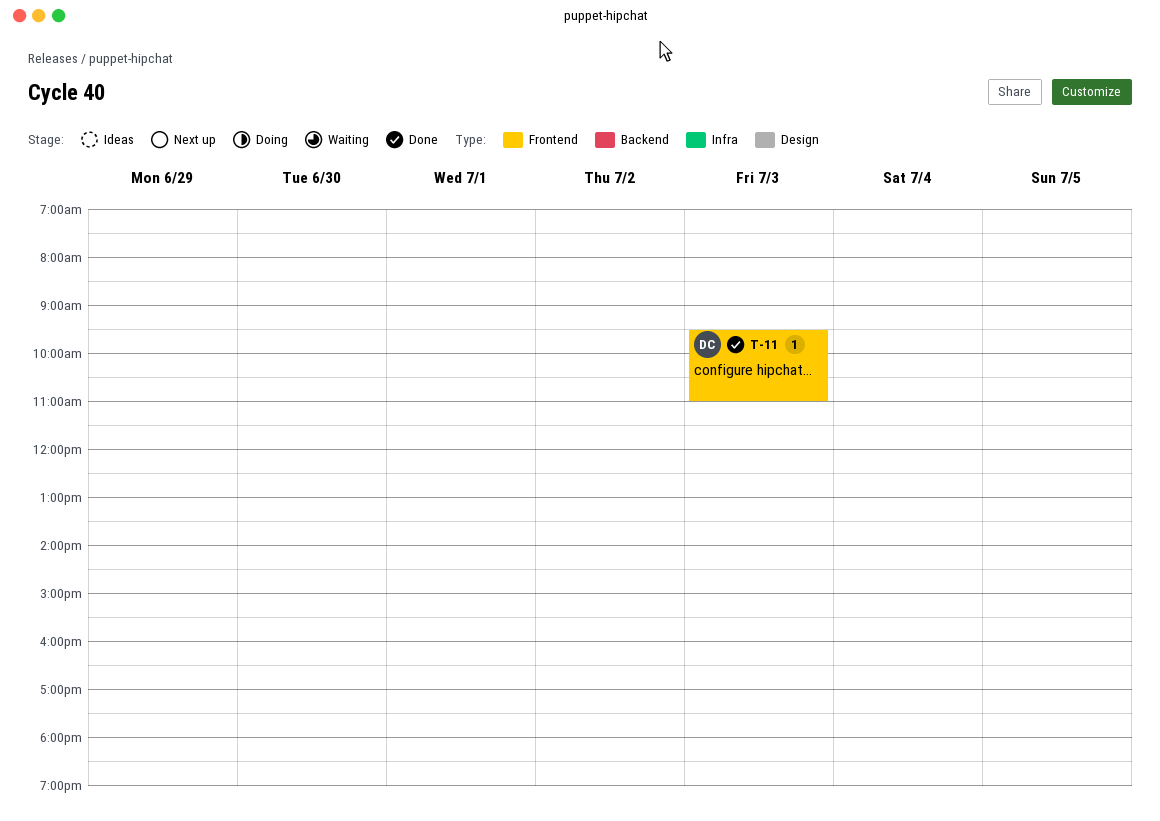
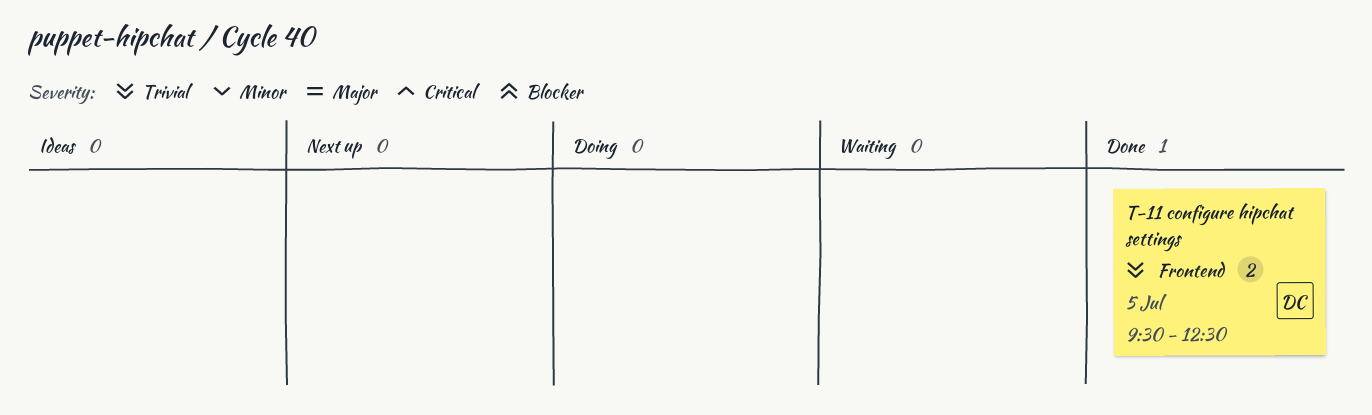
T-11, estimate: 1 -> 2
T-11, day: Jul 3 -> Jul 5
T-11, ends: 11:00 -> 12:30

